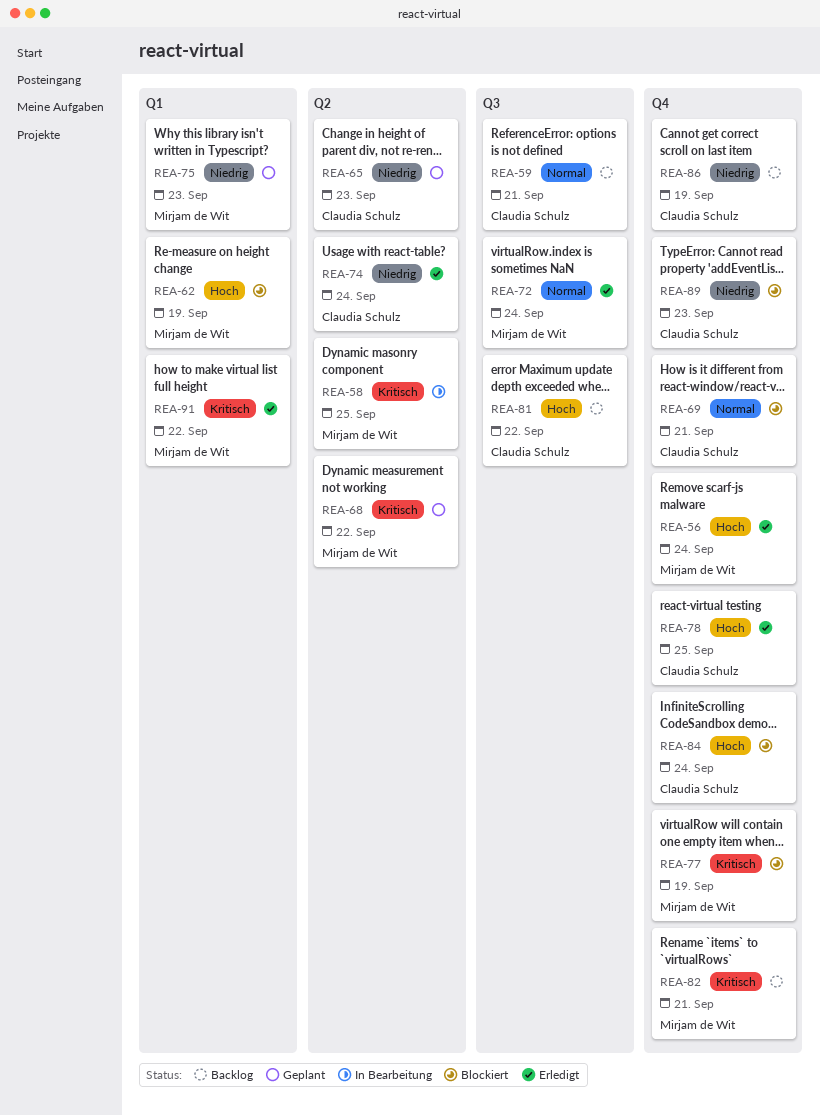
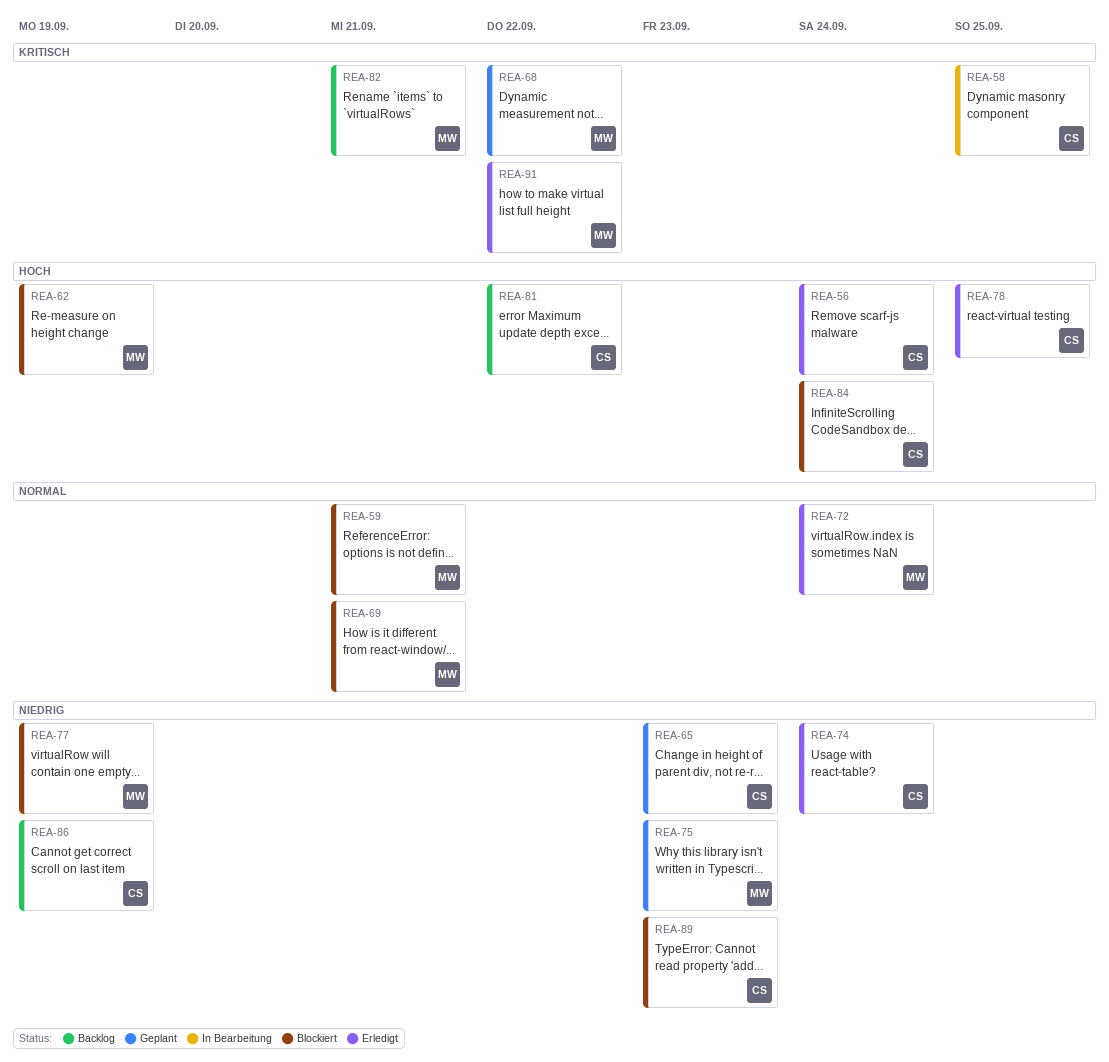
REA-56, owner: Mirjam de Wit -> Claudia Schulz
REA-58, owner: Mirjam de Wit -> Claudia Schulz
REA-59, status: Backlog -> Blockiert
REA-59, owner: Claudia Schulz -> Mirjam de Wit
REA-69, owner: Claudia Schulz -> Mirjam de Wit
REA-77, priority: Kritisch -> Niedrig

